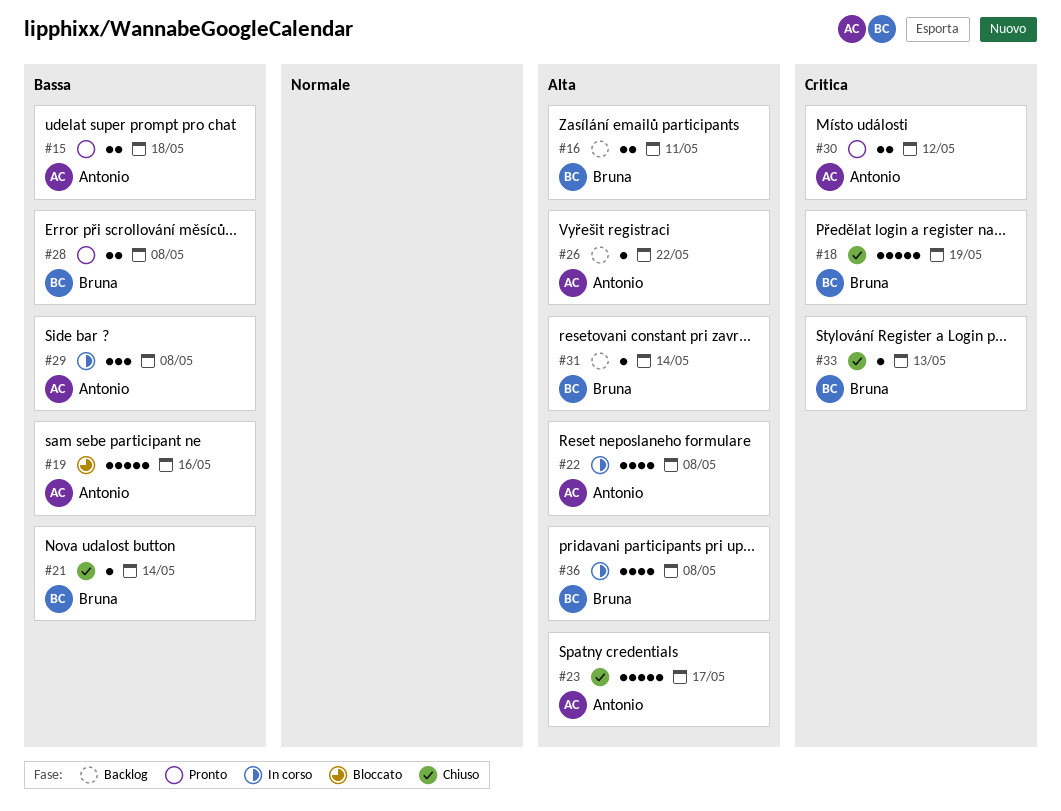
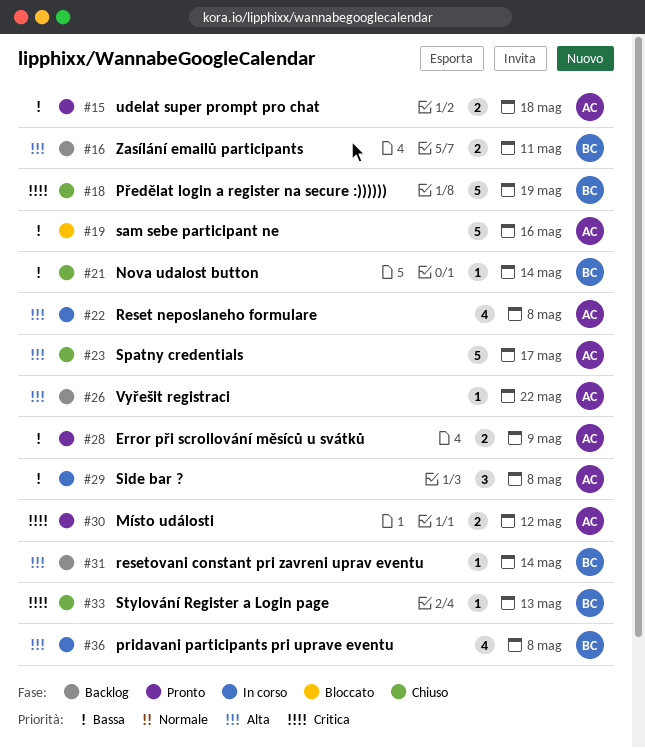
#28, owner: Bruna -> Antonio
#28, due: May 8 -> May 9

